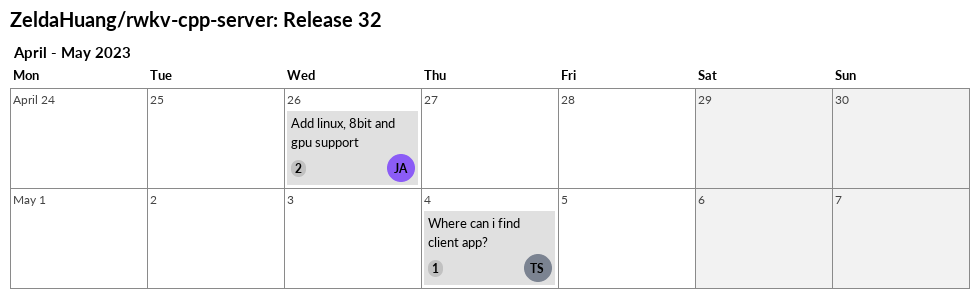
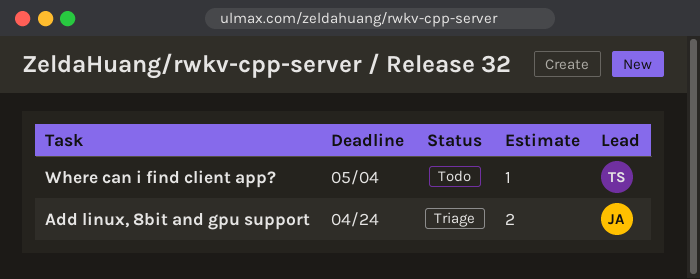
Add linux, 8bit and gpu support, due: Apr 26 -> Apr 24

